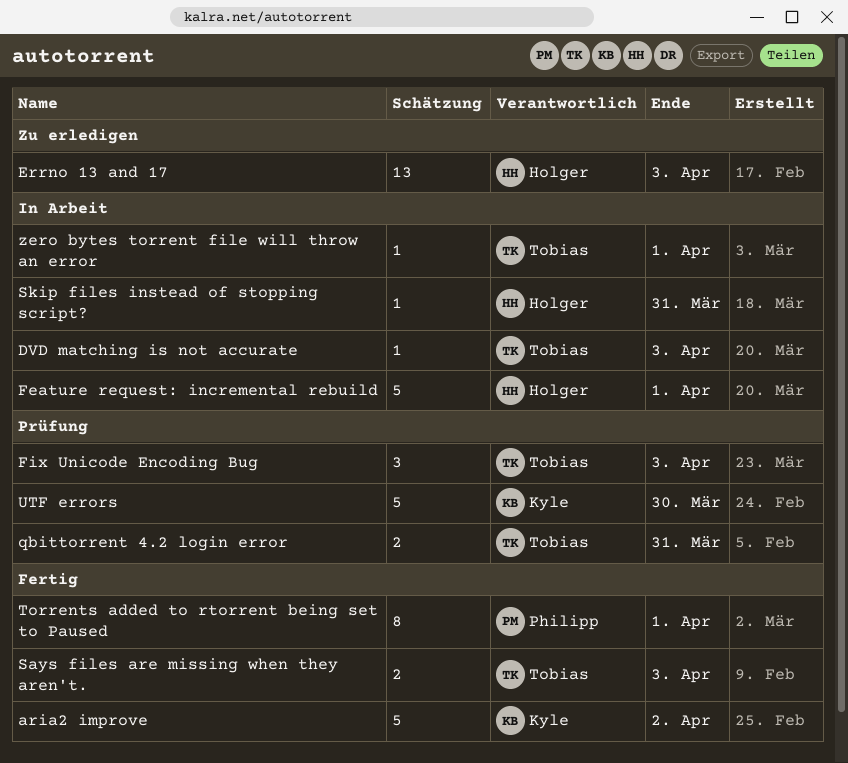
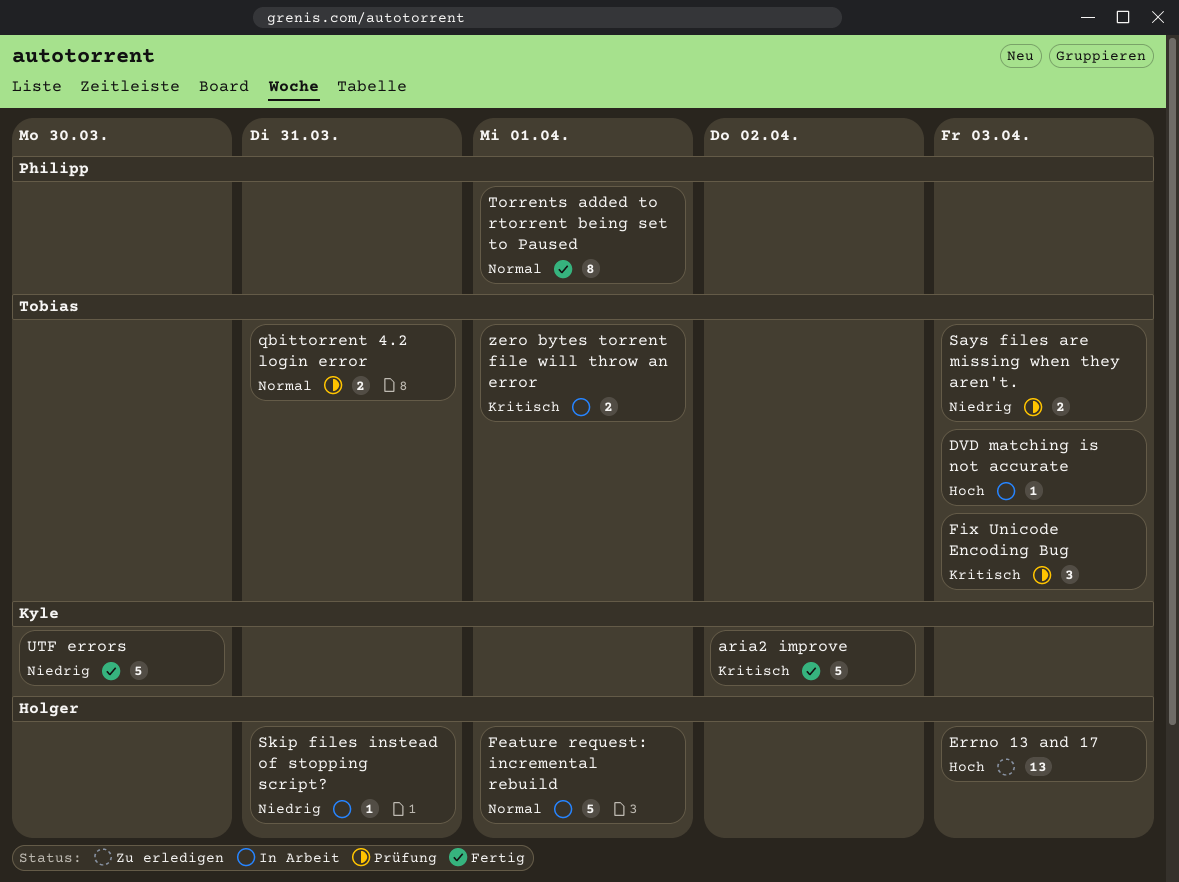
Says files are missing when they aren't., status: Fertig -> Prüfung
UTF errors, status: Prüfung -> Fertig
zero bytes torrent file will throw an error, estimate: 1 -> 2

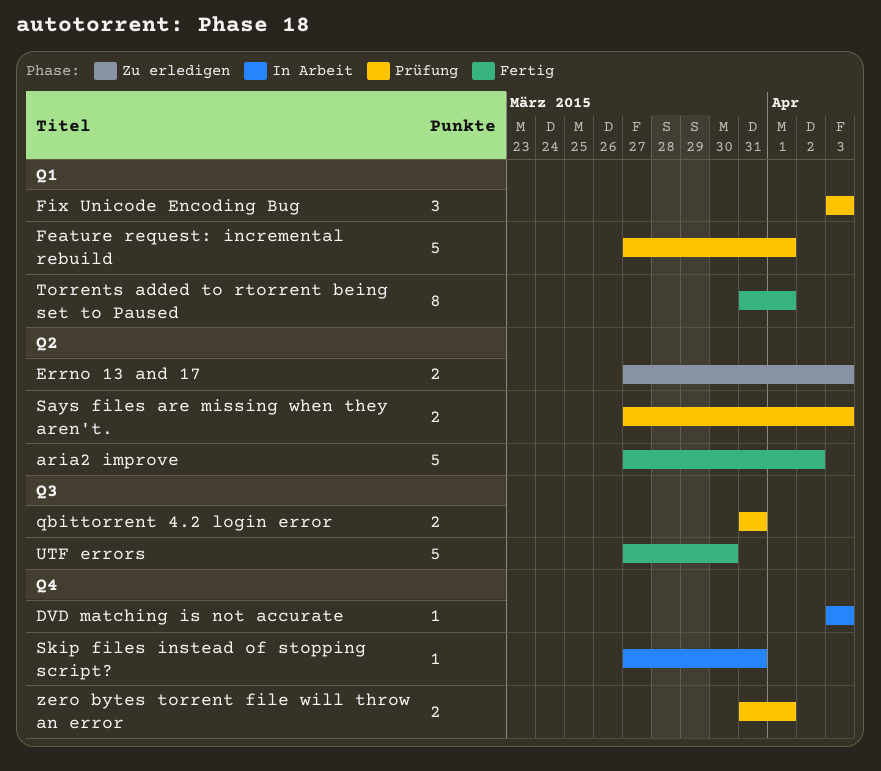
Errno 13 and 17, estimate: 13 -> 2
Feature request: incremental rebuild, status: In Arbeit -> Prüfung
zero bytes torrent file will throw an error, status: In Arbeit -> Prüfung

